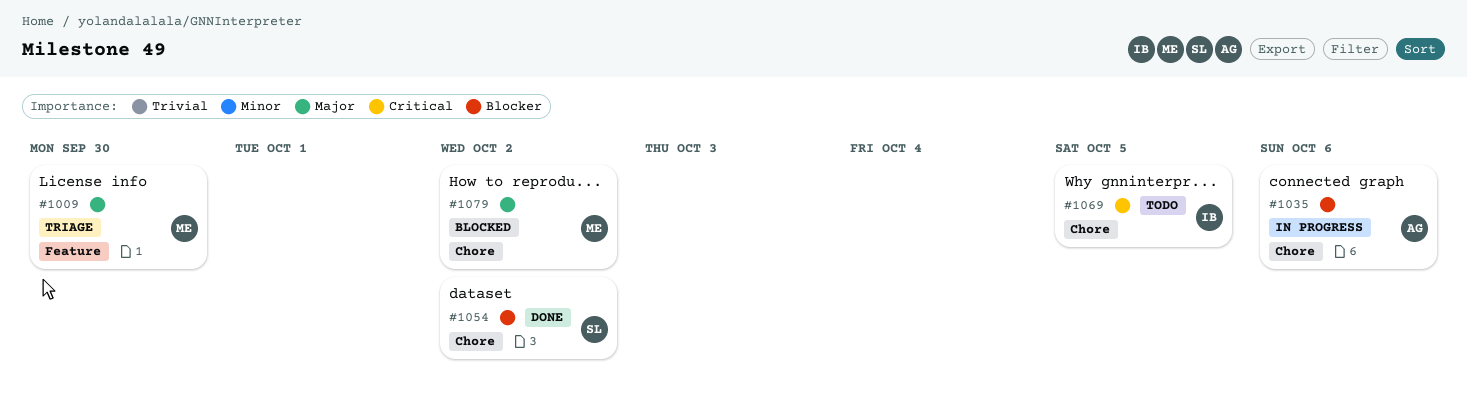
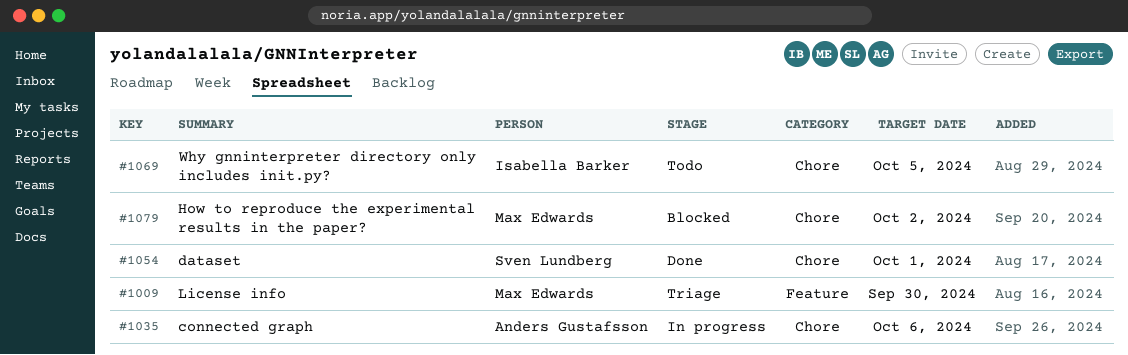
#1054, due: Oct 2 -> Oct 1

